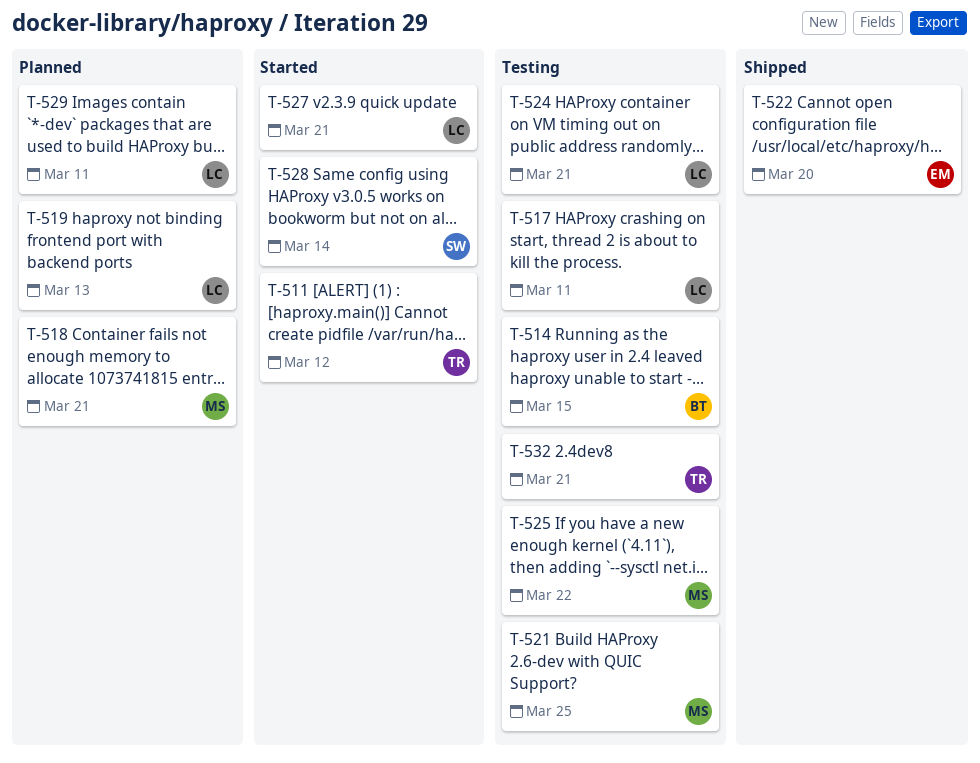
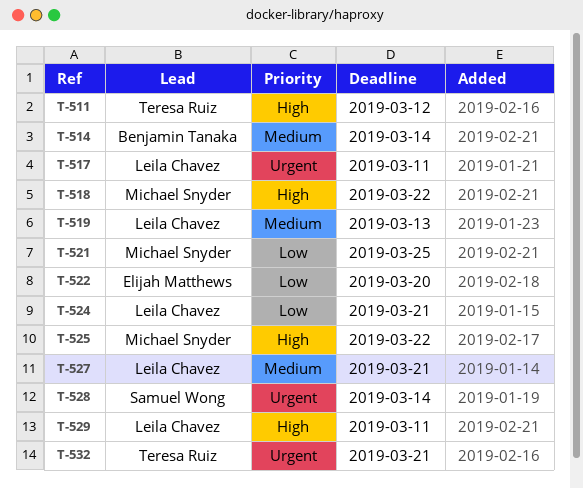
T-514, due: Mar 15 -> Mar 14
T-518, due: Mar 21 -> Mar 22

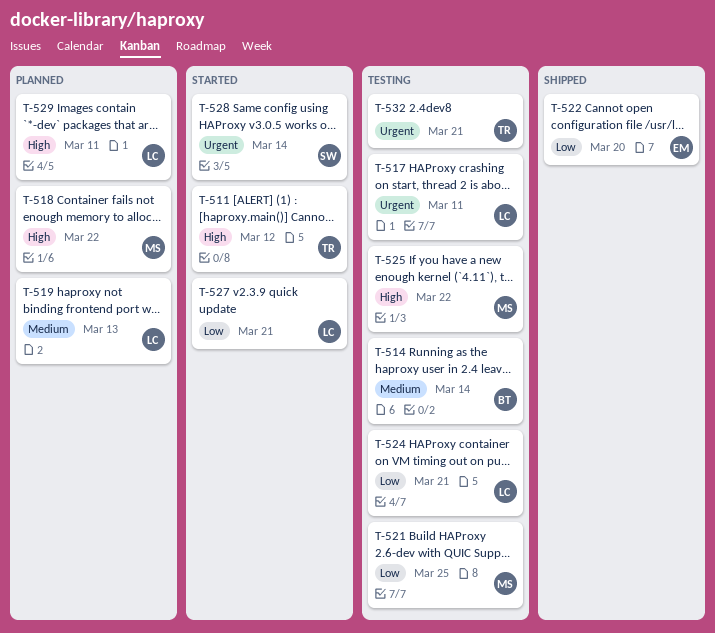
T-527, priority: Medium -> Low

